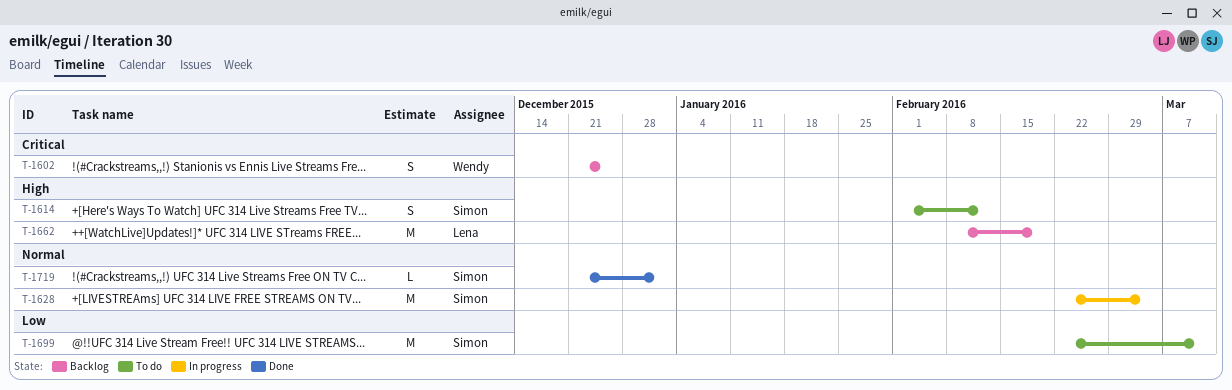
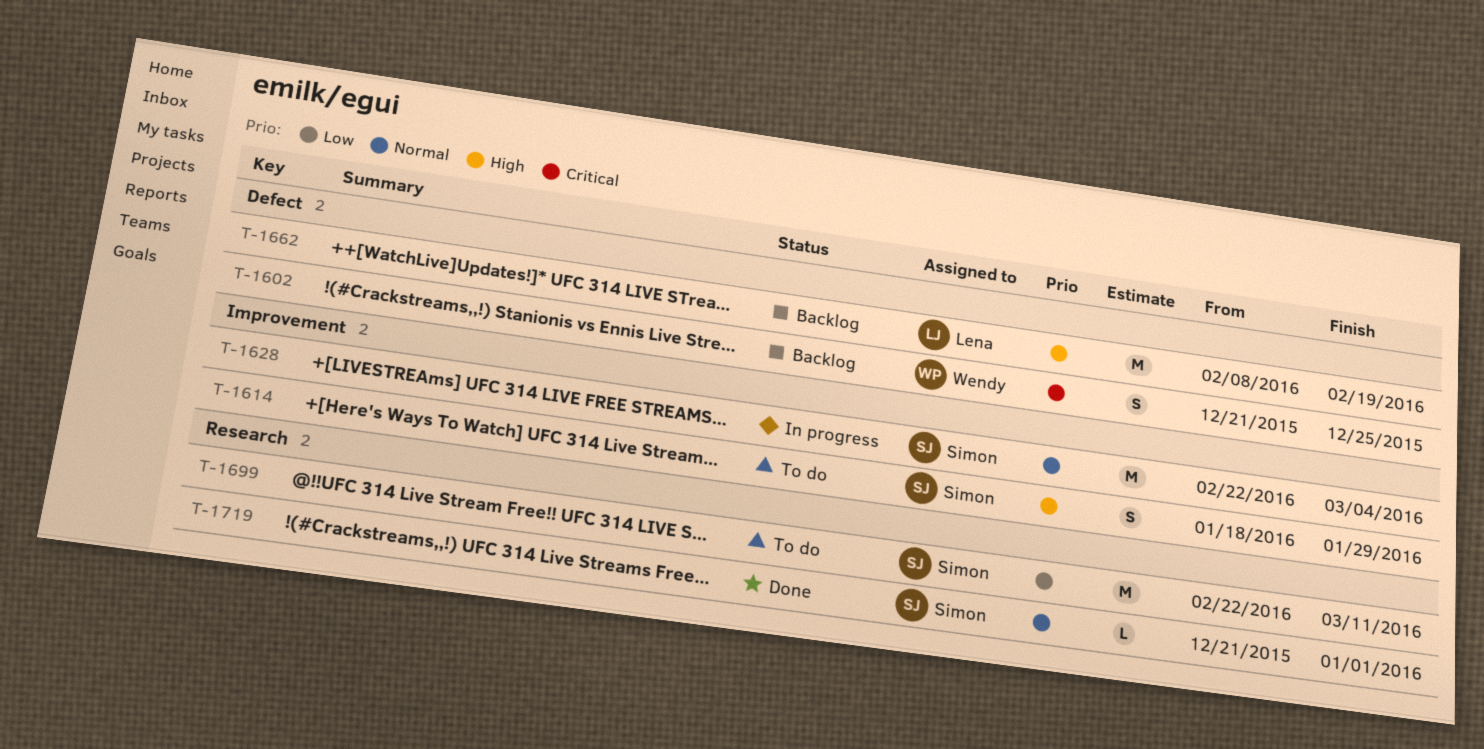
T-1614, start: Feb 1 -> Jan 18
T-1614, due: Feb 12 -> Jan 29

